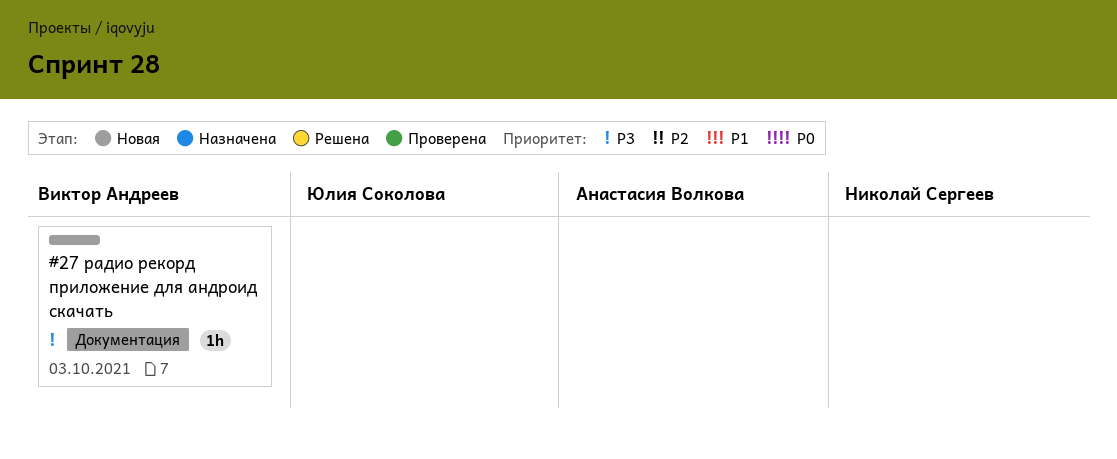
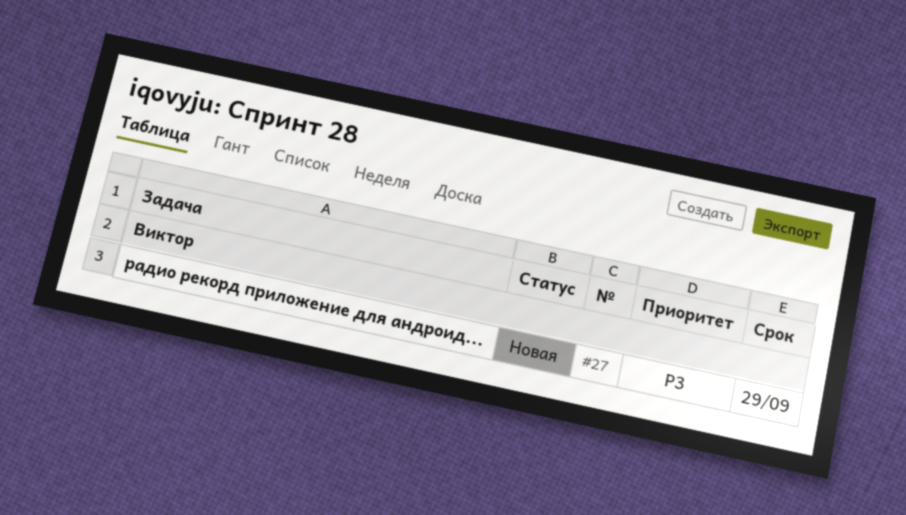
#27, due: Oct 3 -> Sep 29

